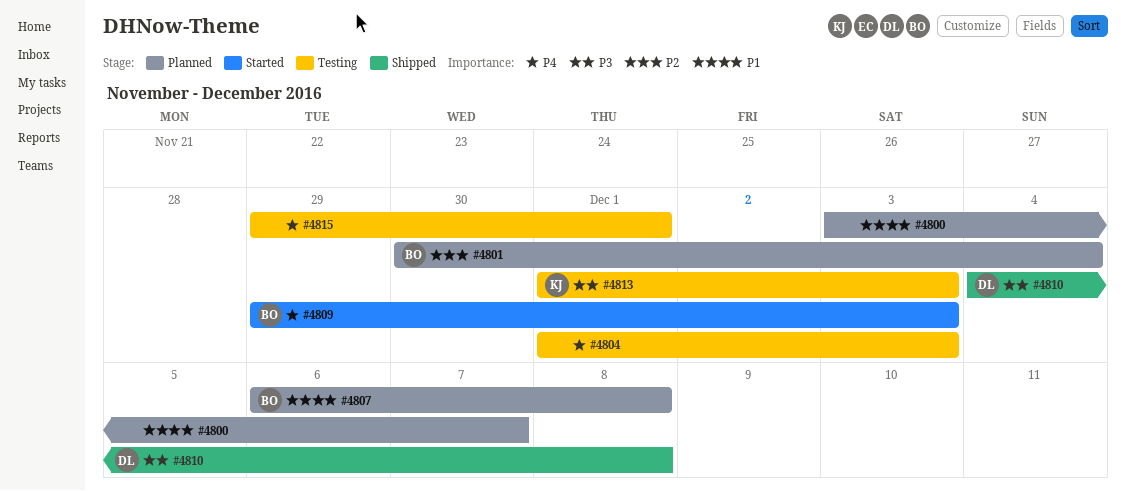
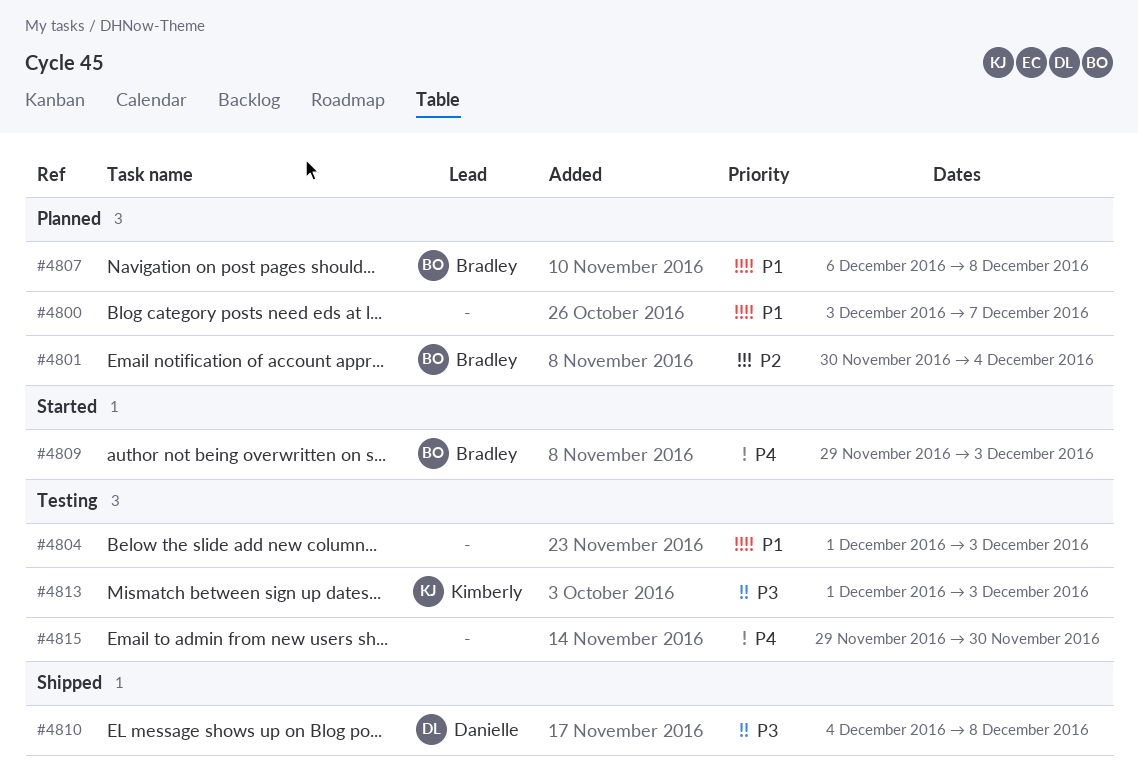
#4804, priority: P4 -> P1
#4815, due: Dec 1 -> Nov 30

